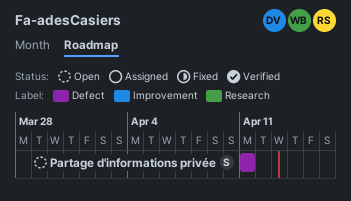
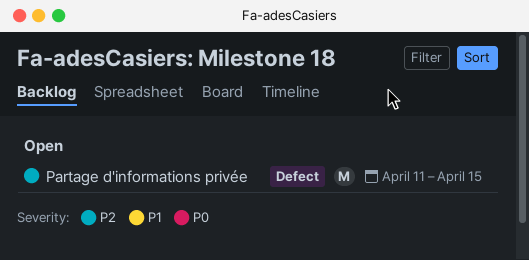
Partage d'informations privée, estimate: S -> M
Partage d'informations privée, due: Apr 11 -> Apr 15

